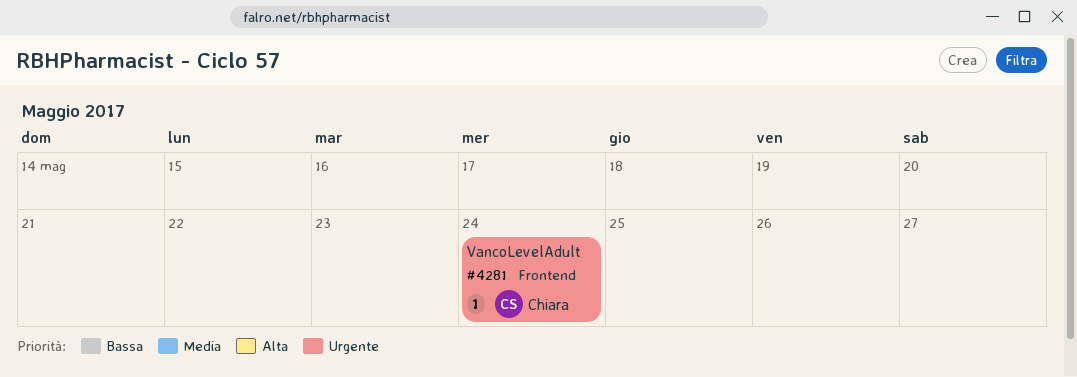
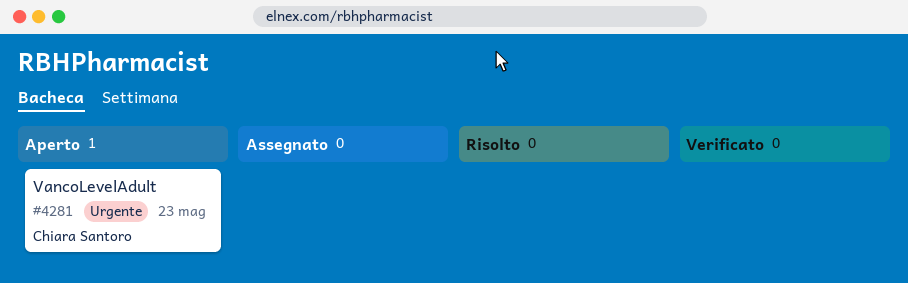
#4281, due: May 24 -> May 23

